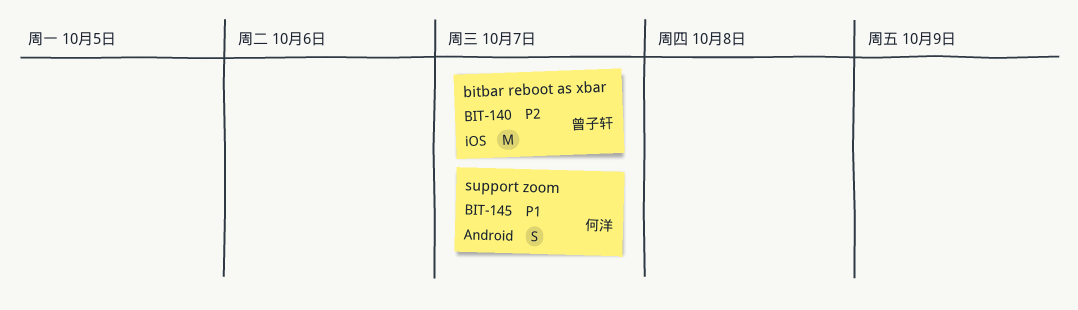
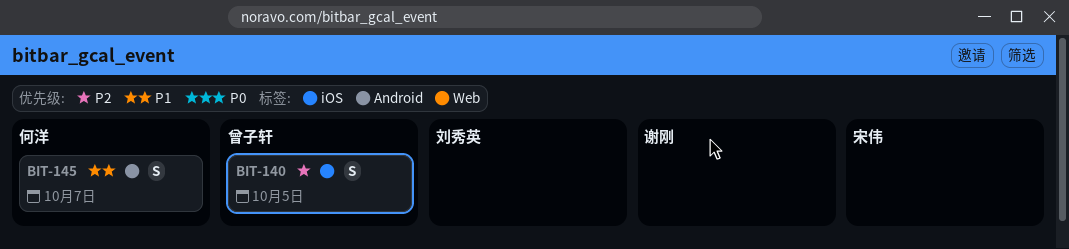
BIT-140, estimate: M -> S
BIT-140, due: Oct 7 -> Oct 5

